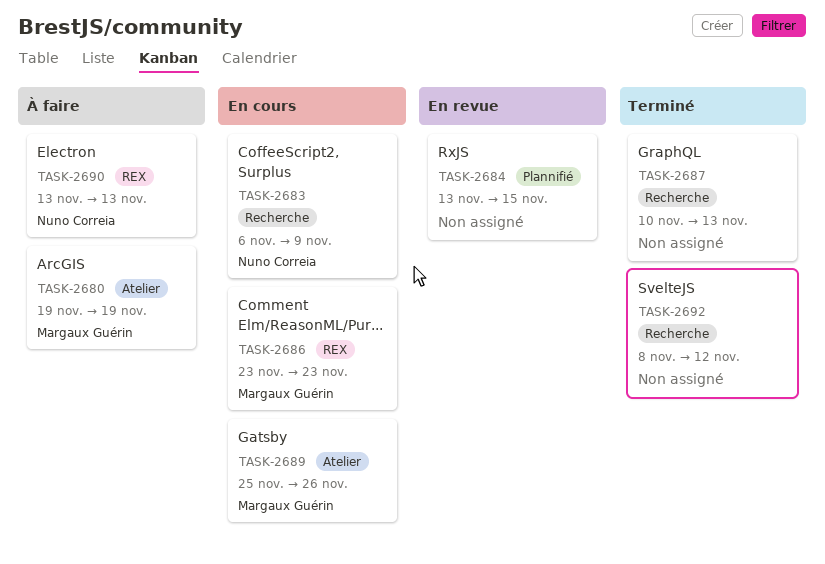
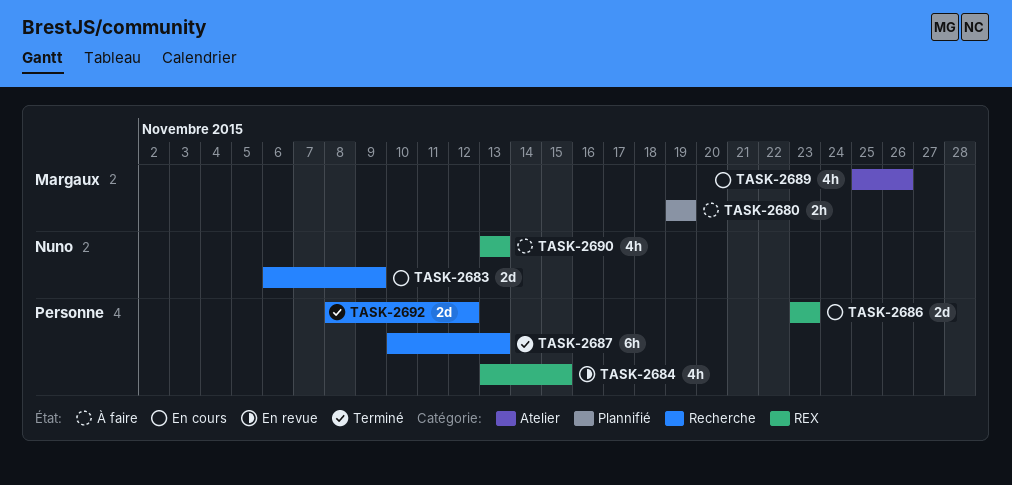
TASK-2680, label: Atelier -> Plannifié
TASK-2684, label: Plannifié -> REX
TASK-2686, owner: Margaux Guérin -> none

